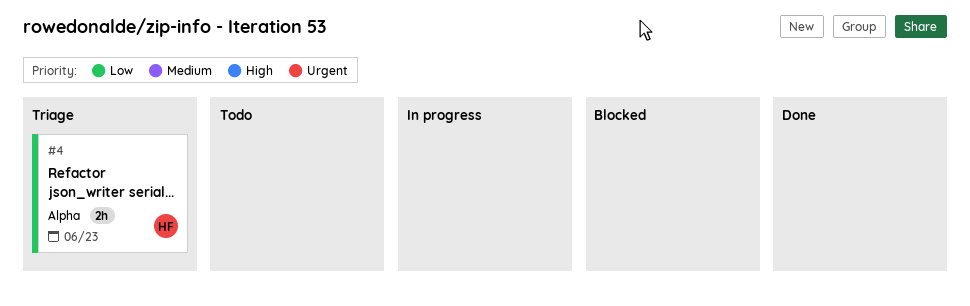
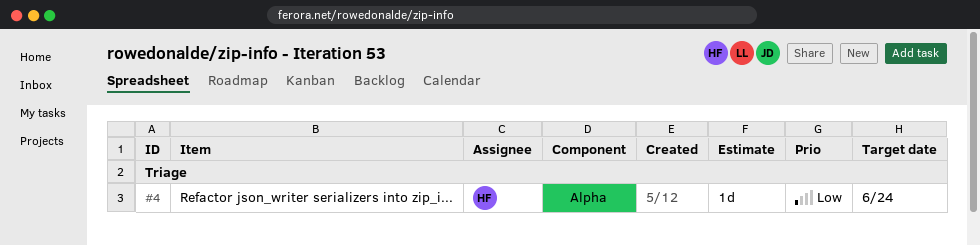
#4, estimate: 2h -> 1d
#4, due: Jun 23 -> Jun 24

